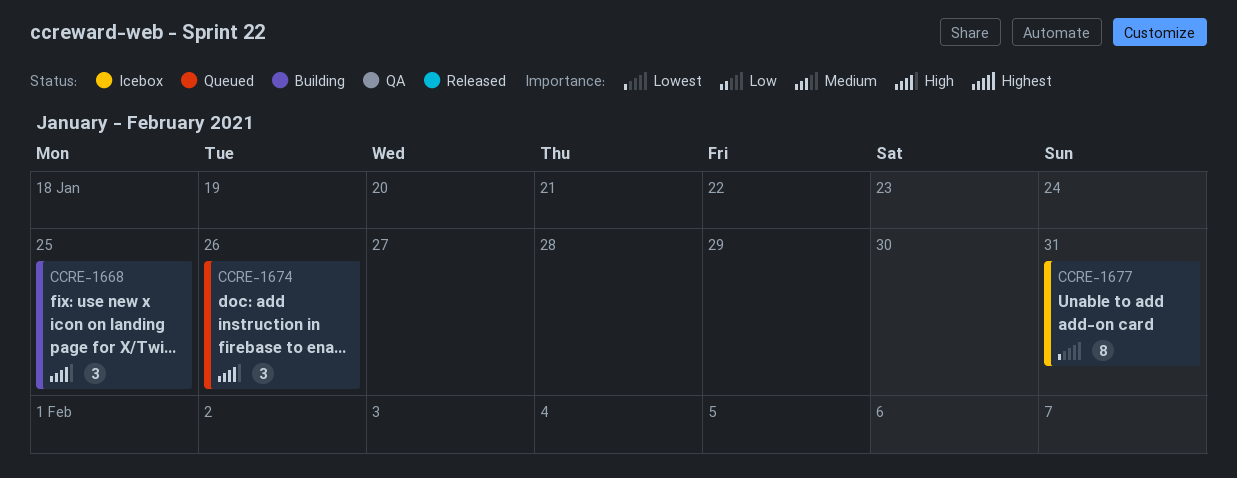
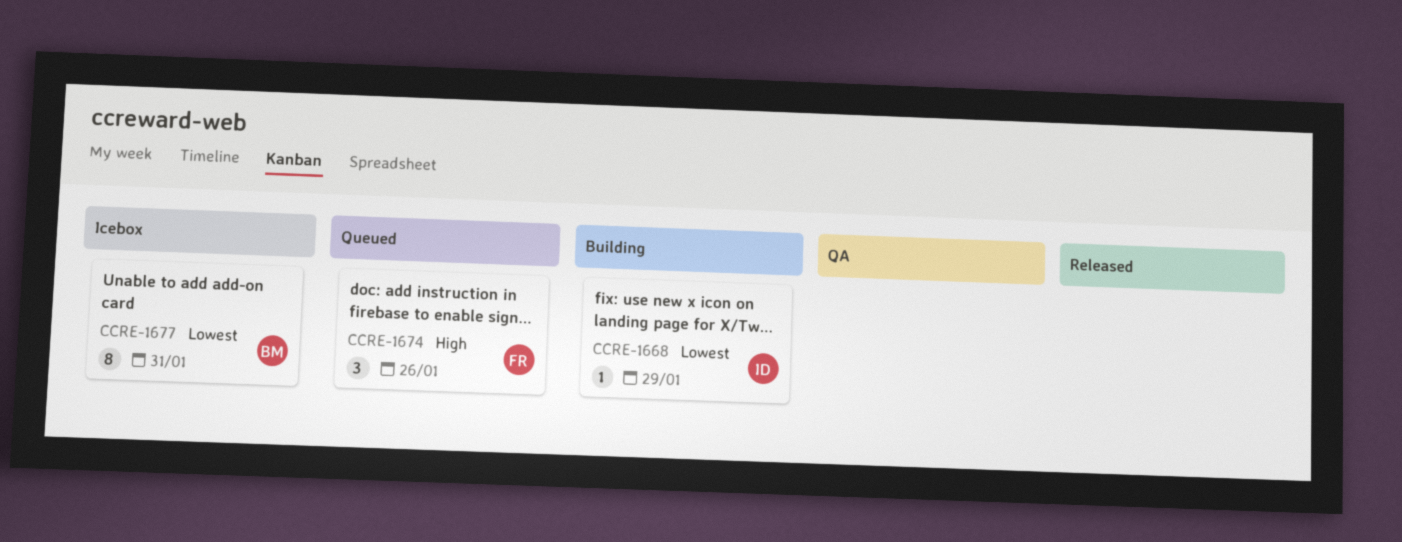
CCRE-1668, priority: High -> Lowest
CCRE-1668, estimate: 3 -> 1
CCRE-1668, due: Jan 25 -> Jan 29

